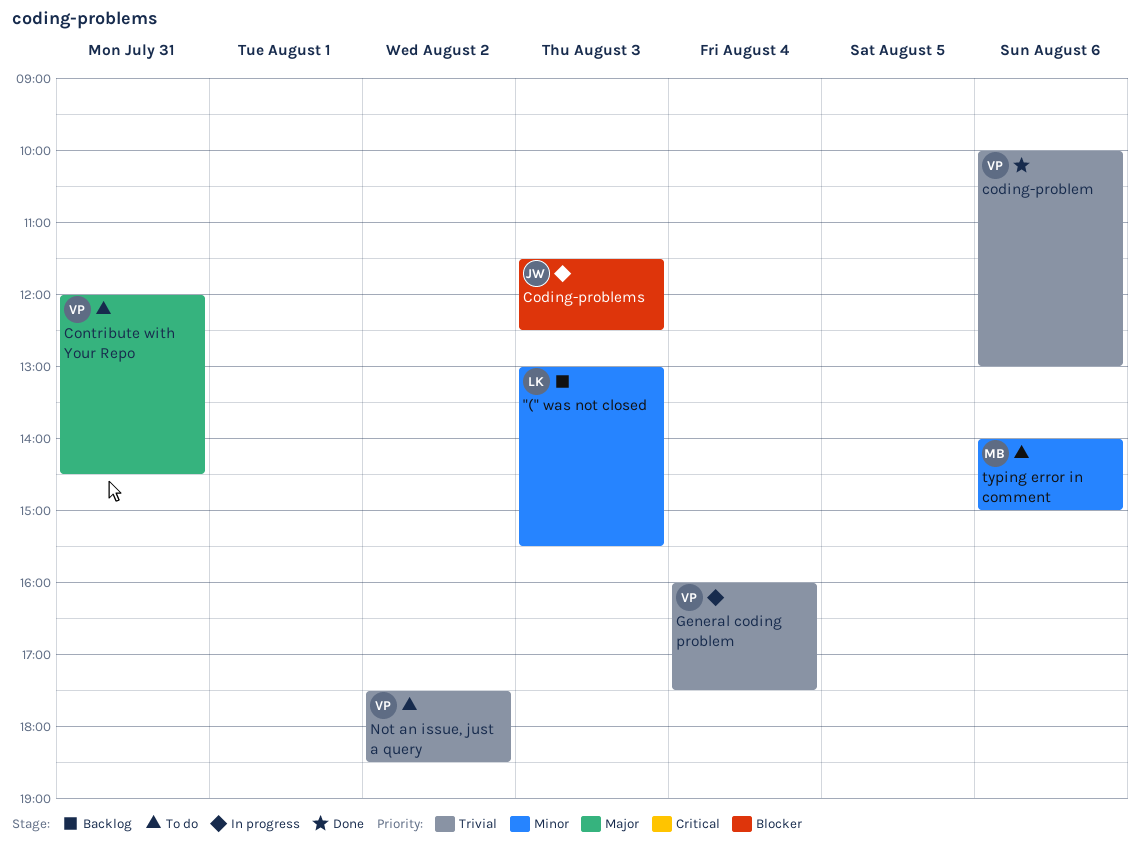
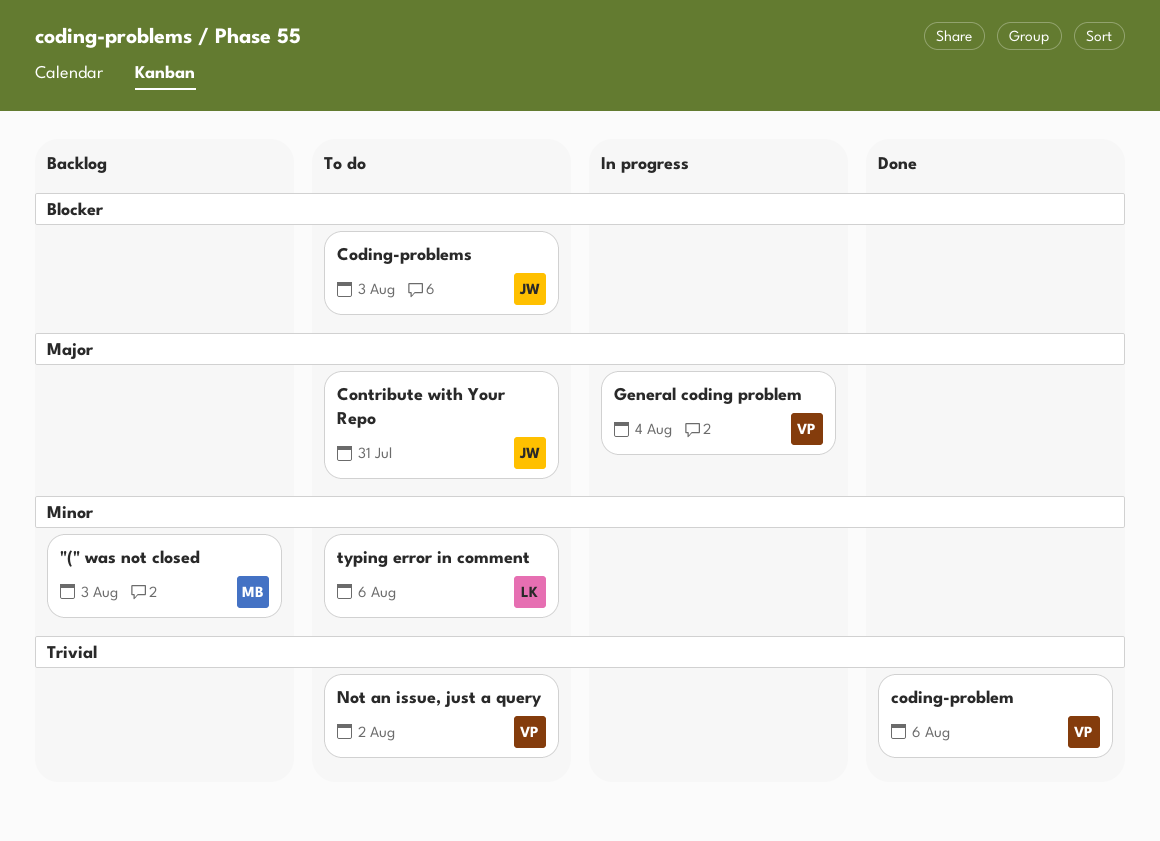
"(" was not closed, owner: LK -> MB
Coding-problems, status: In progress -> To do
Contribute with Your Repo, owner: VP -> JW
General coding problem, priority: Trivial -> Major
typing error in comment, owner: MB -> LK

